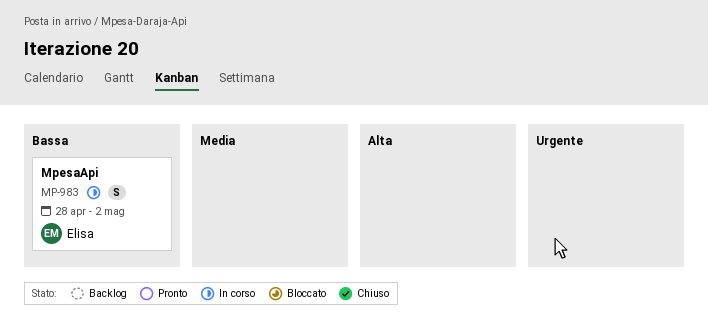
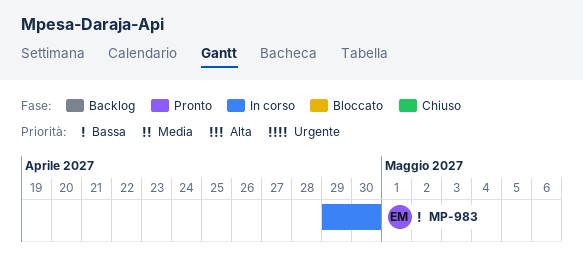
MP-983, start: Apr 28 -> Apr 29
MP-983, due: May 2 -> Apr 30

